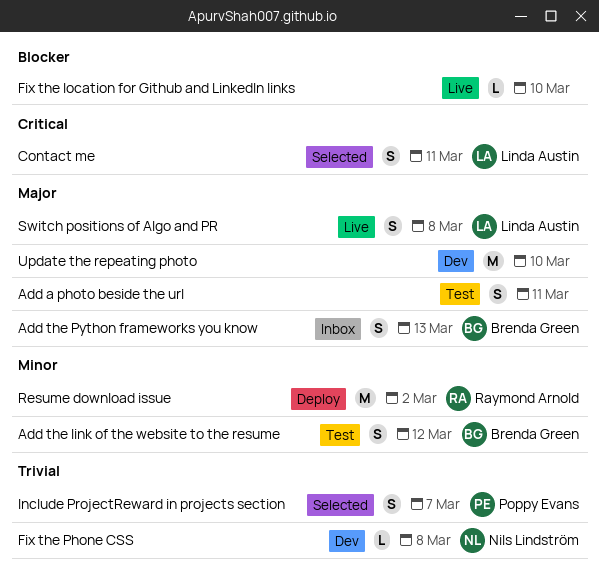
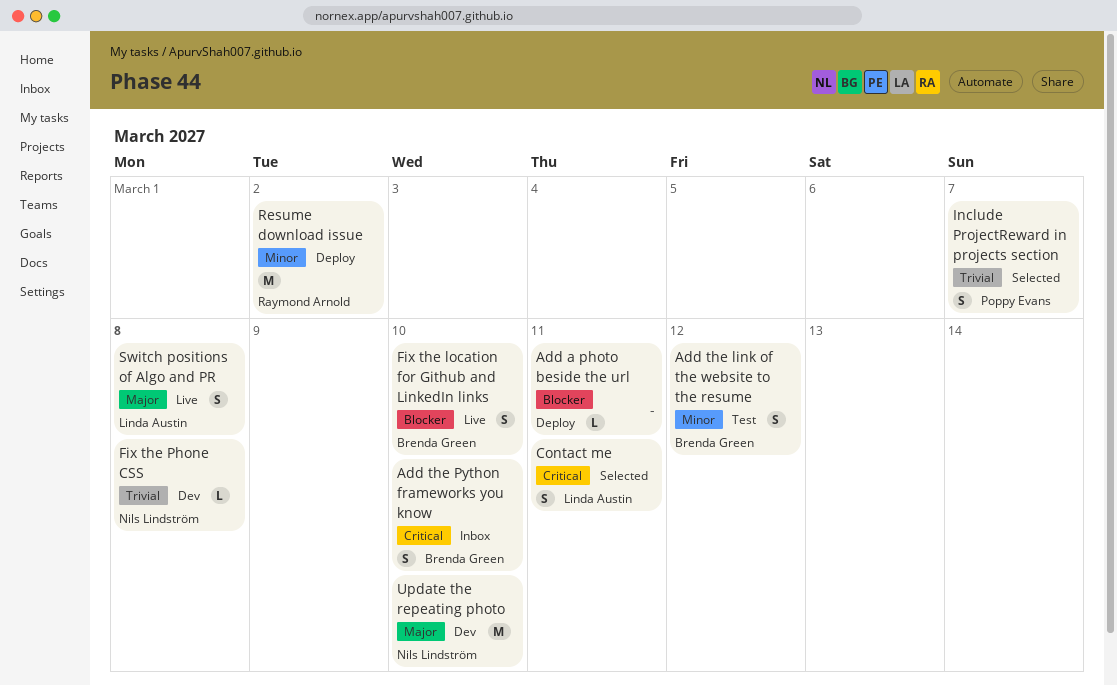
Add a photo beside the url, status: Test -> Deploy
Add a photo beside the url, priority: Major -> Blocker
Add a photo beside the url, estimate: S -> L
Add the Python frameworks you know, priority: Major -> Critical
Add the Python frameworks you know, due: Mar 13 -> Mar 10
Fix the location for Github and LinkedIn links, owner: none -> Brenda Green
Fix the location for Github and LinkedIn links, estimate: L -> S
Update the repeating photo, owner: none -> Nils Lindström

